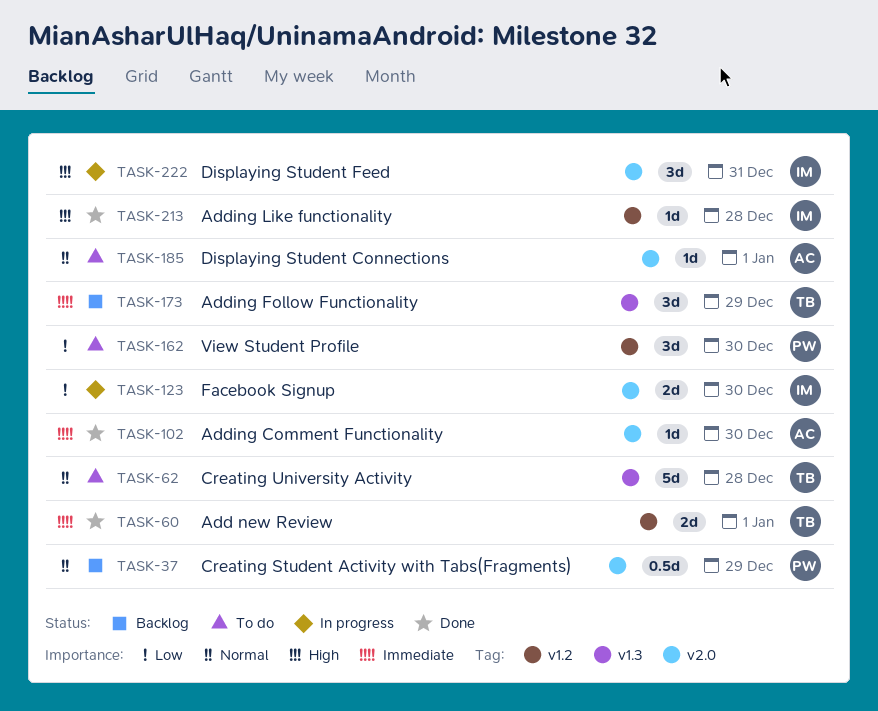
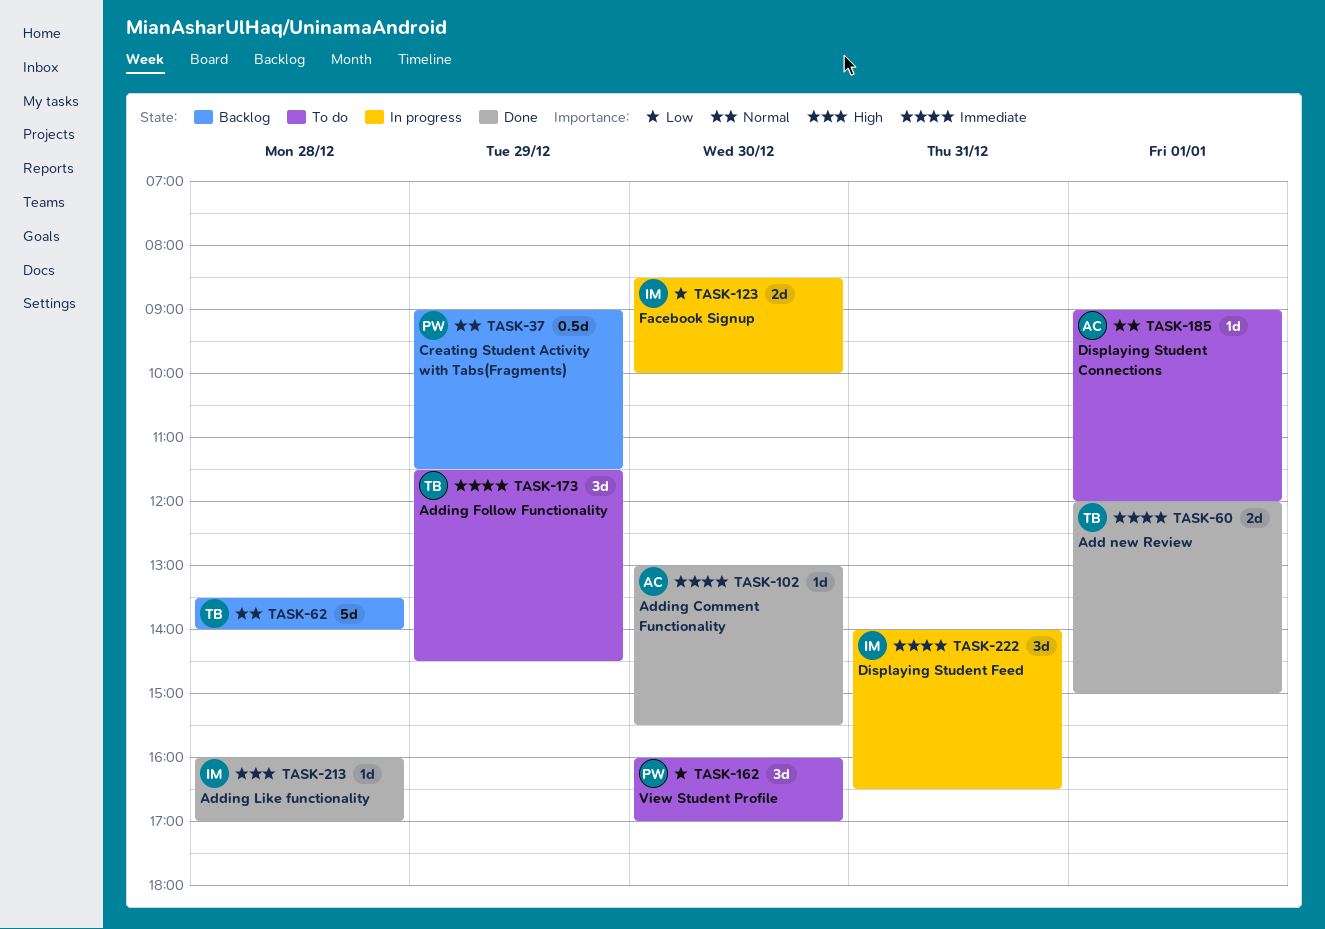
TASK-62, status: To do -> Backlog
TASK-173, status: Backlog -> To do
TASK-222, priority: High -> Immediate

